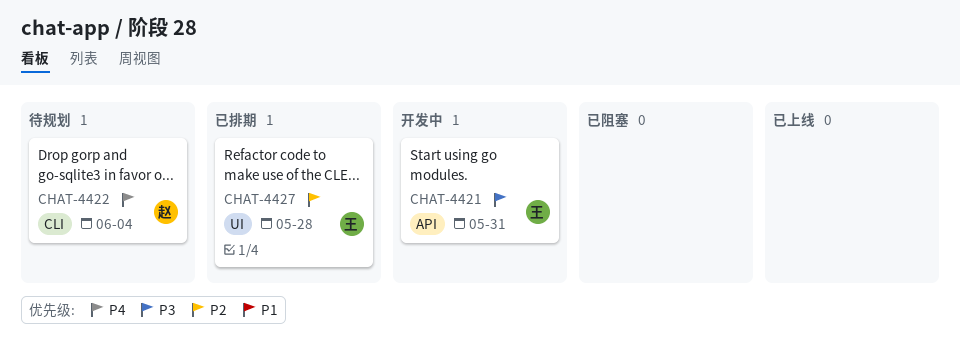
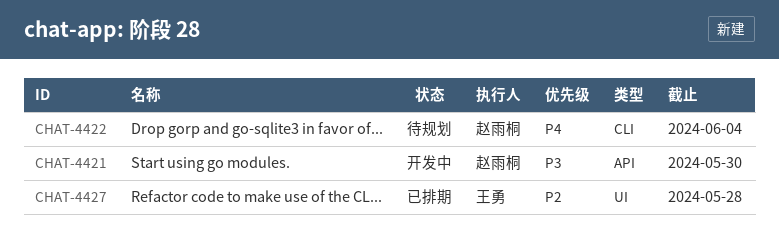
CHAT-4421, owner: 王勇 -> 赵雨桐
CHAT-4421, due: May 31 -> May 30

